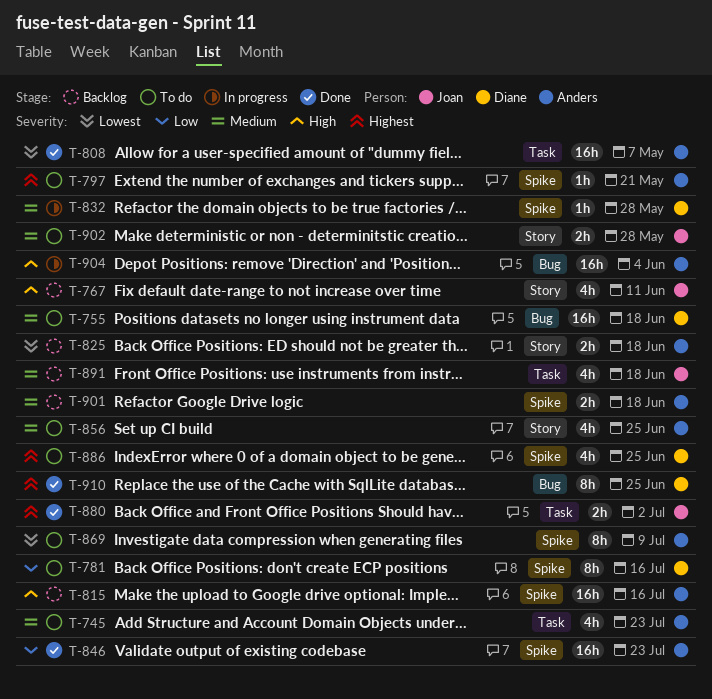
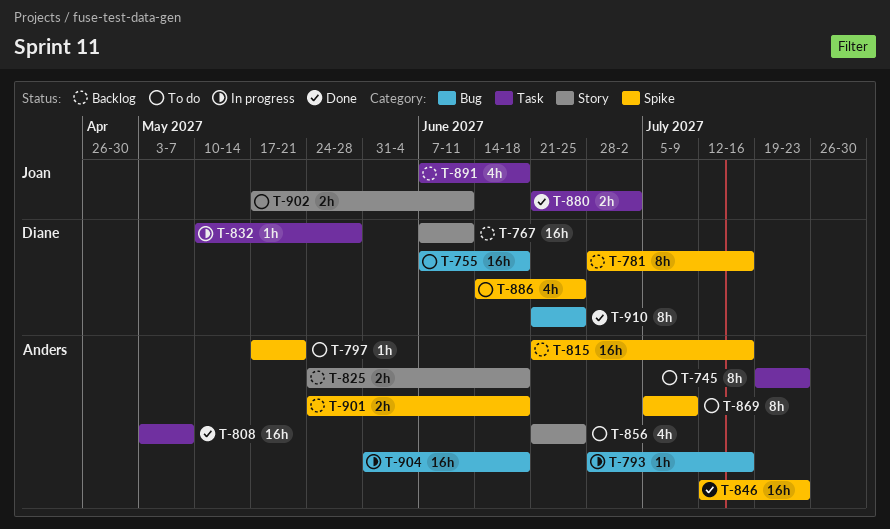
T-745, estimate: 4h -> 8h
T-767, owner: Joan -> Diane
T-767, estimate: 4h -> 16h
T-781, status: To do -> Backlog
T-793: none -> present
T-832, label: Spike -> Task
T-902, due: May 28 -> Jun 11
T-904, due: Jun 4 -> Jun 18

